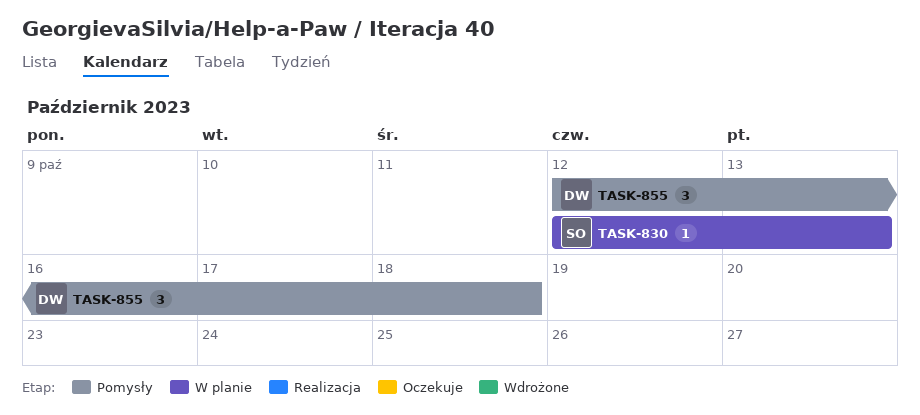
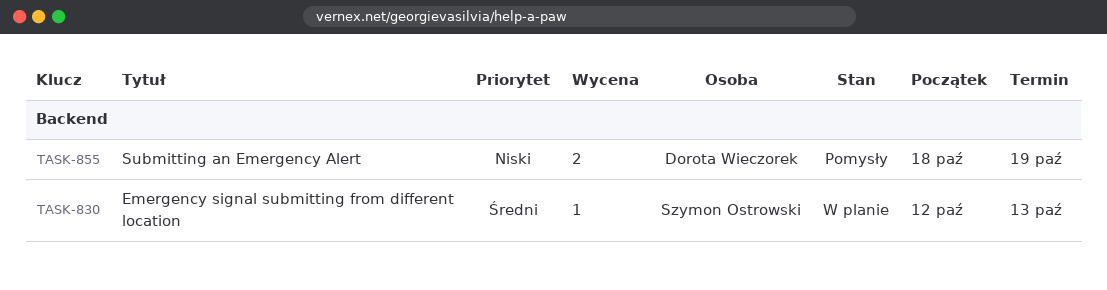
TASK-855, estimate: 3 -> 2
TASK-855, start: Oct 12 -> Oct 18
TASK-855, due: Oct 18 -> Oct 19

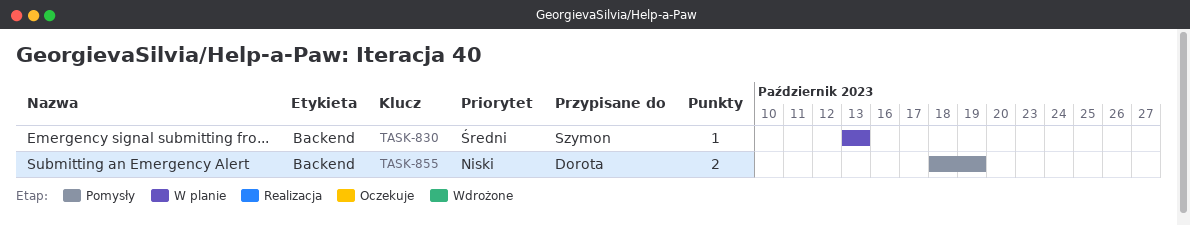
TASK-830, start: Oct 12 -> Oct 13

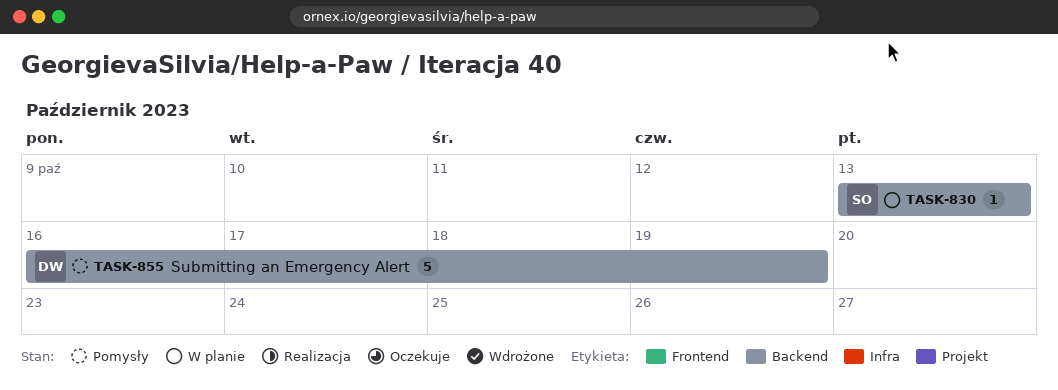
TASK-855, estimate: 2 -> 5
TASK-855, start: Oct 18 -> Oct 16

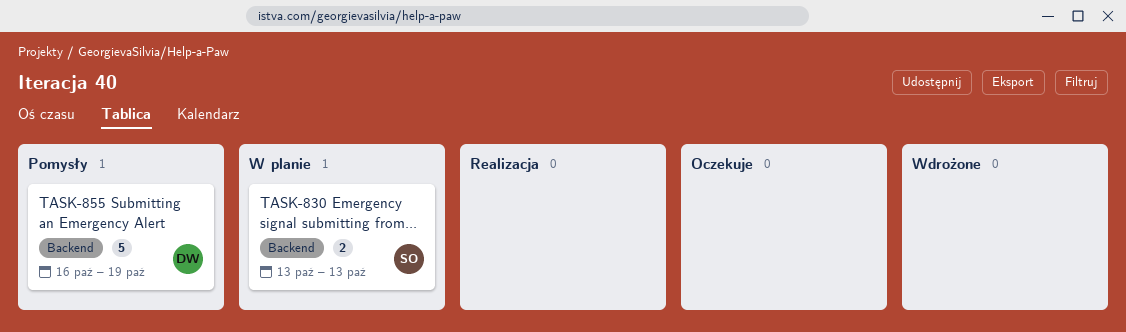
TASK-830, estimate: 1 -> 2

